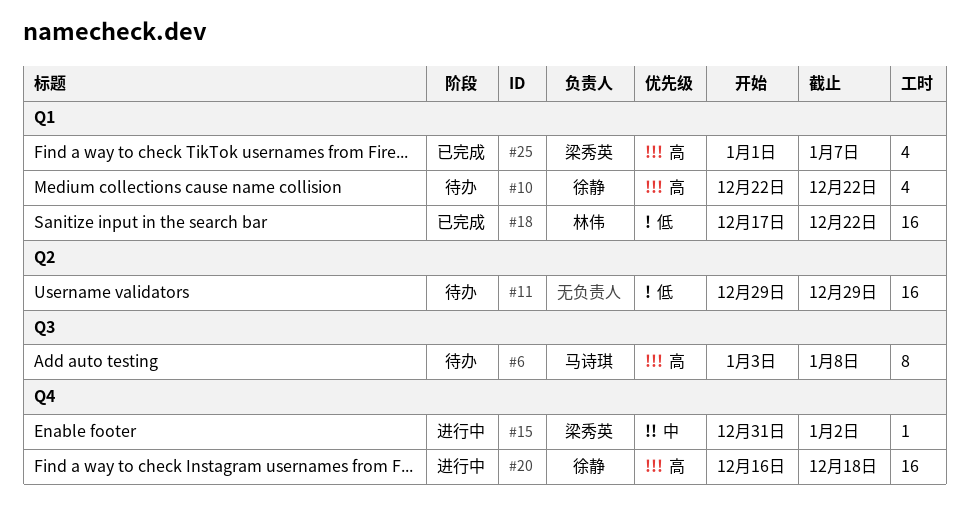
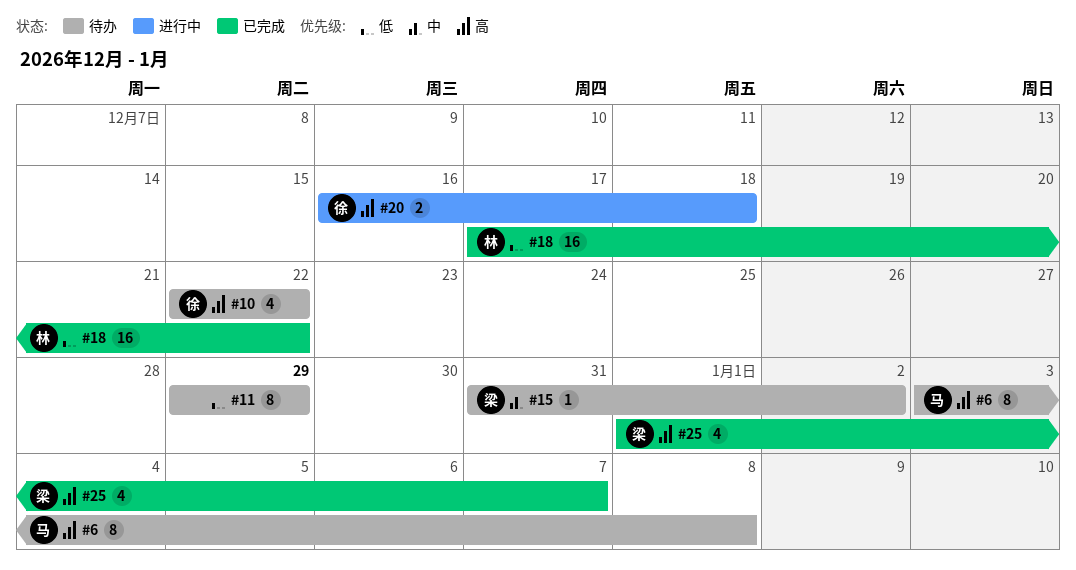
#11, estimate: 16 -> 8
#15, status: 进行中 -> 待办
#20, estimate: 16 -> 2

